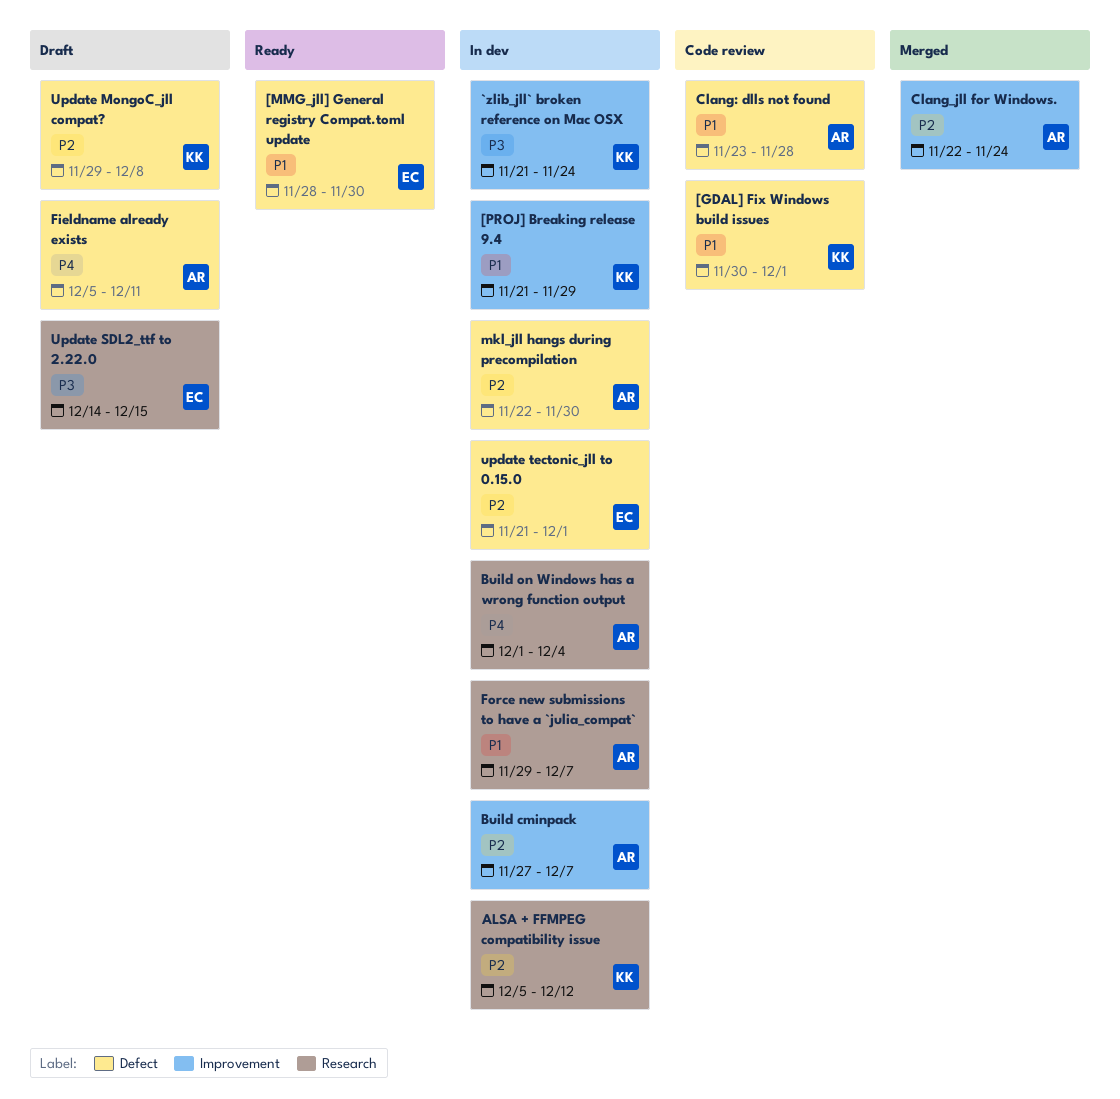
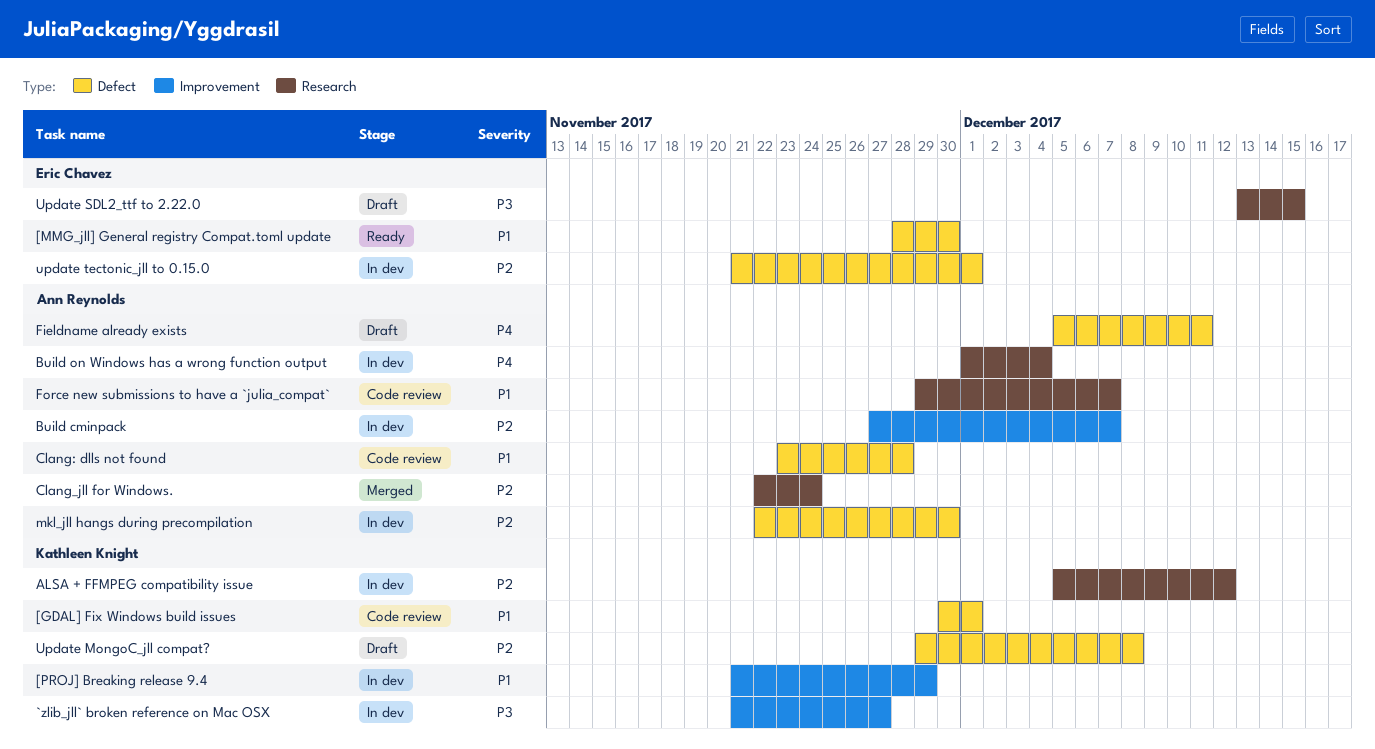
`zlib_jll` broken reference on Mac OSX, due: Nov 24 -> Nov 27
Clang_jll for Windows., label: Improvement -> Research
Force new submissions to have a `julia_compat`, status: In dev -> Code review
Update SDL2_ttf to 2.22.0, start: Dec 14 -> Dec 13

